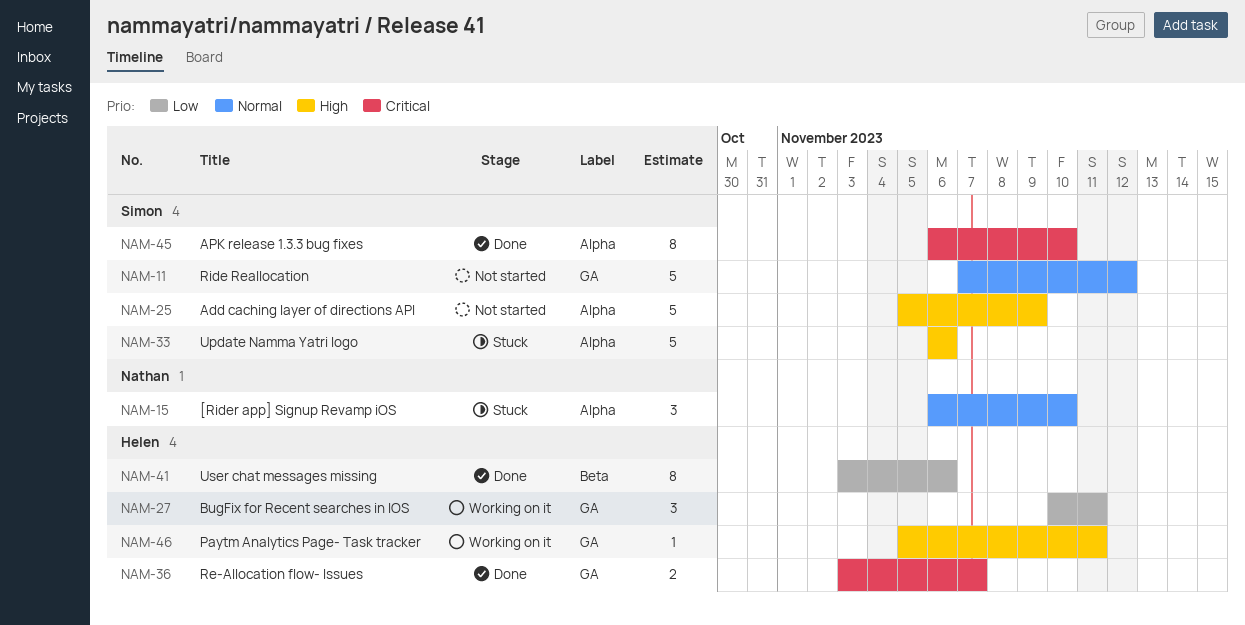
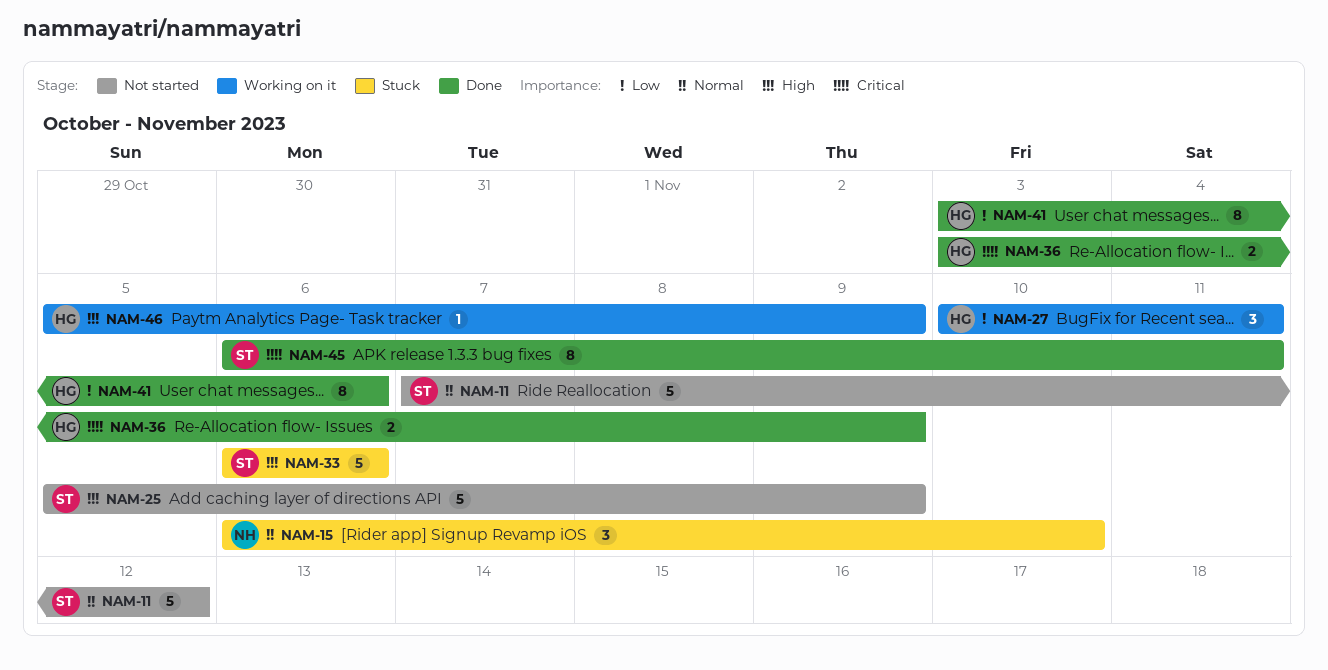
NAM-36, due: Nov 7 -> Nov 9
NAM-45, due: Nov 10 -> Nov 11
NAM-46, due: Nov 11 -> Nov 9

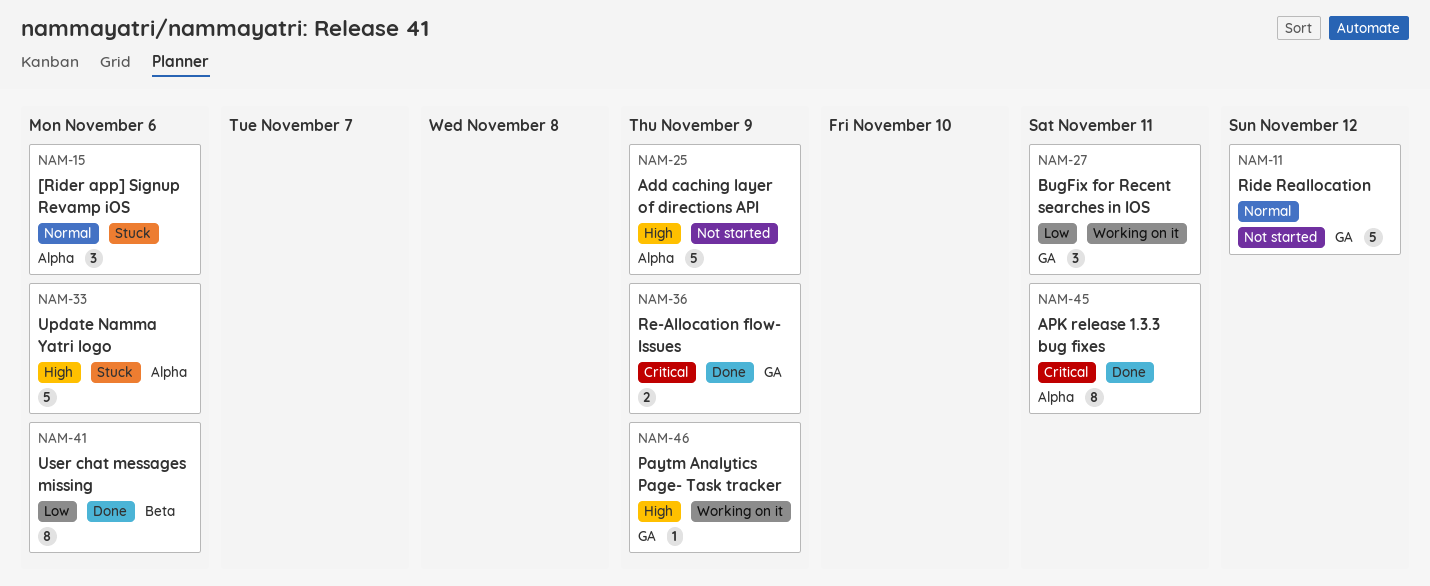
NAM-15, due: Nov 10 -> Nov 6

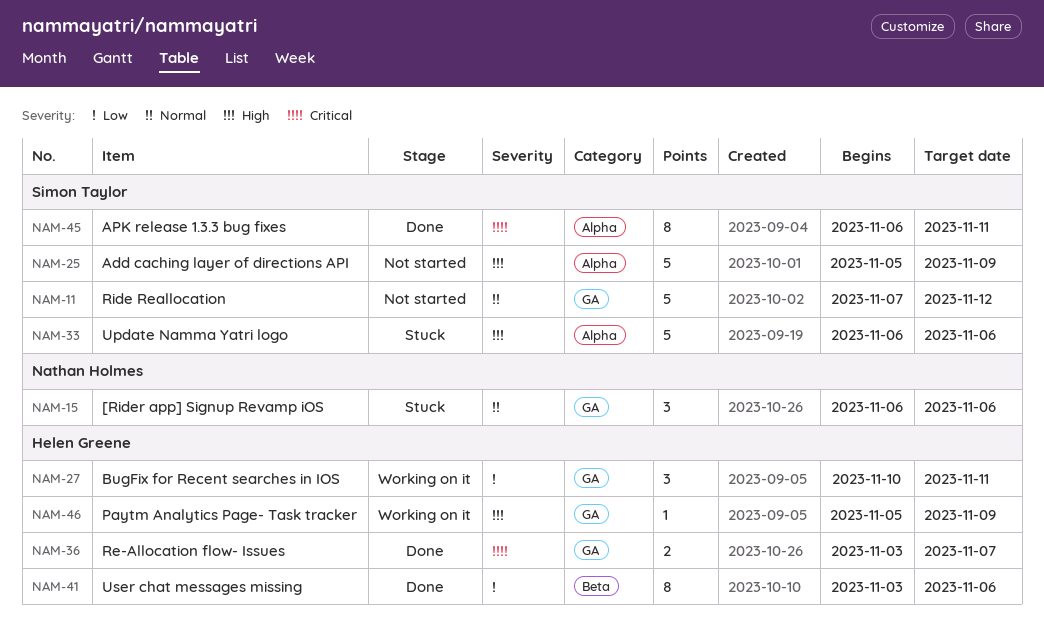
NAM-15, label: Alpha -> GA
NAM-36, due: Nov 9 -> Nov 7

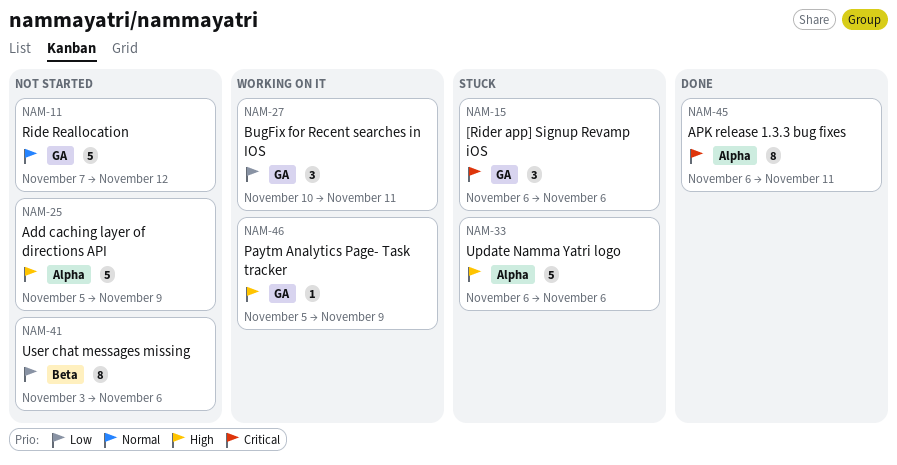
NAM-15, priority: Normal -> Critical
NAM-36: present -> none
NAM-41, status: Done -> Not started

